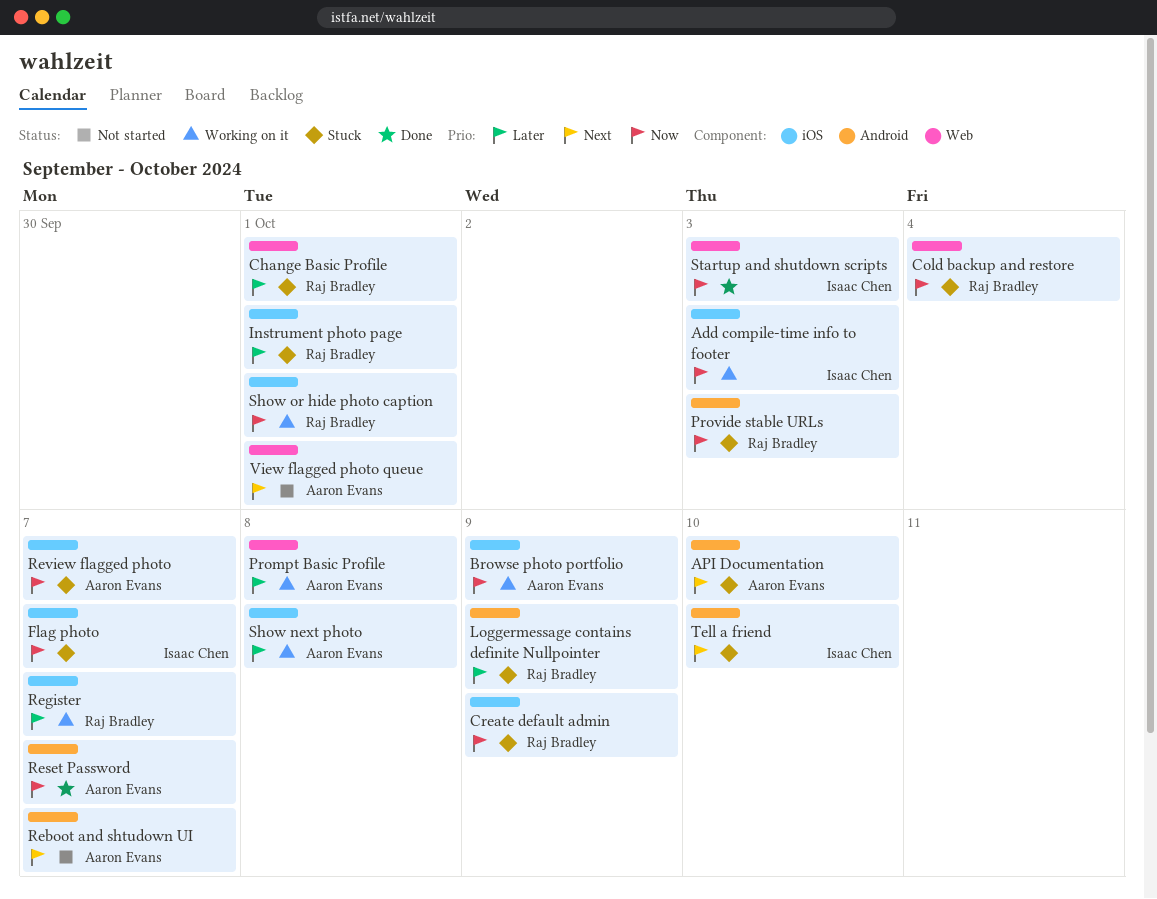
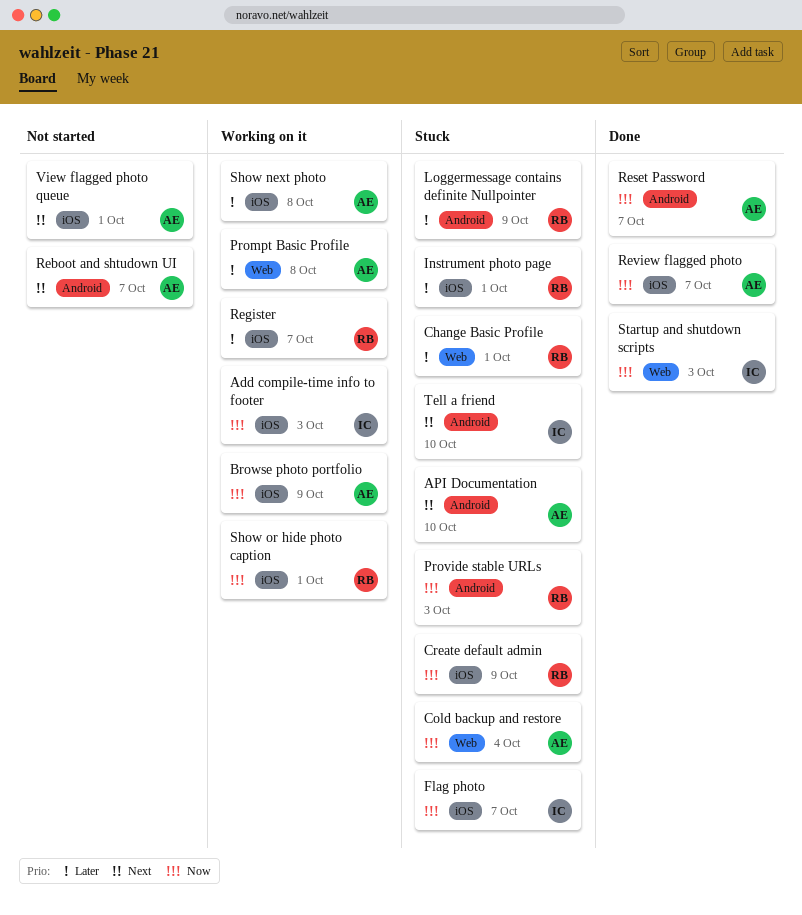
Cold backup and restore, owner: Raj Bradley -> Aaron Evans
Review flagged photo, status: Stuck -> Done
View flagged photo queue, label: Web -> iOS

